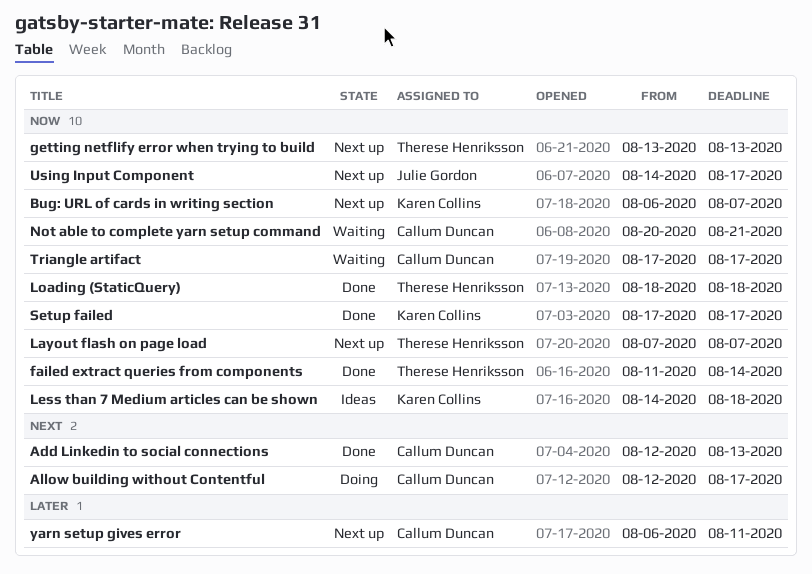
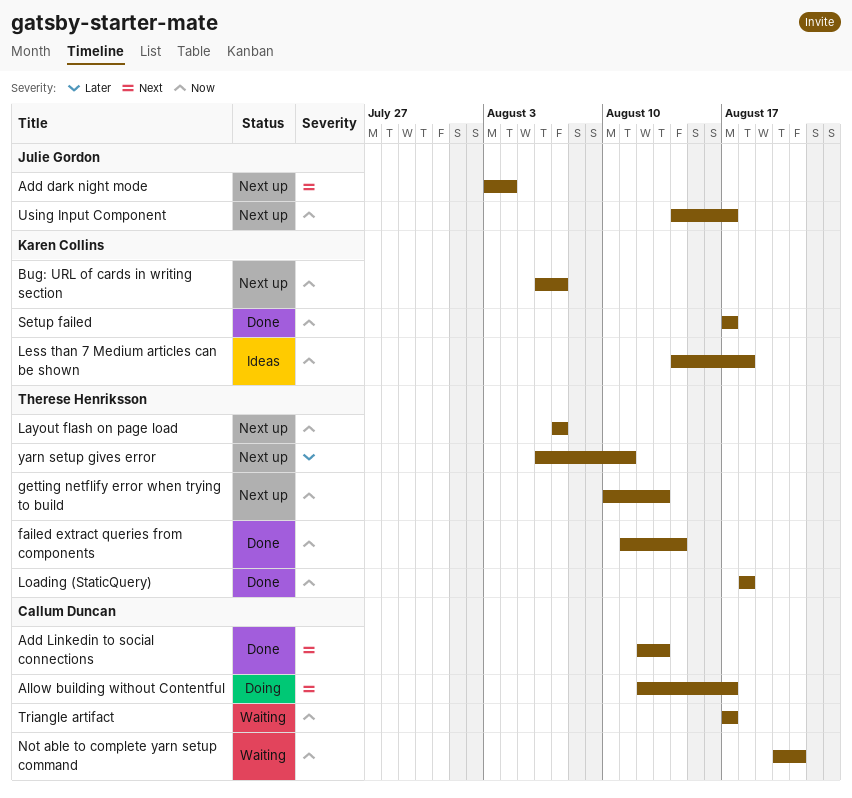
Add dark night mode: none -> present
getting netflify error when trying to build, start: Aug 13 -> Aug 10
yarn setup gives error, owner: Callum Duncan -> Therese Henriksson

